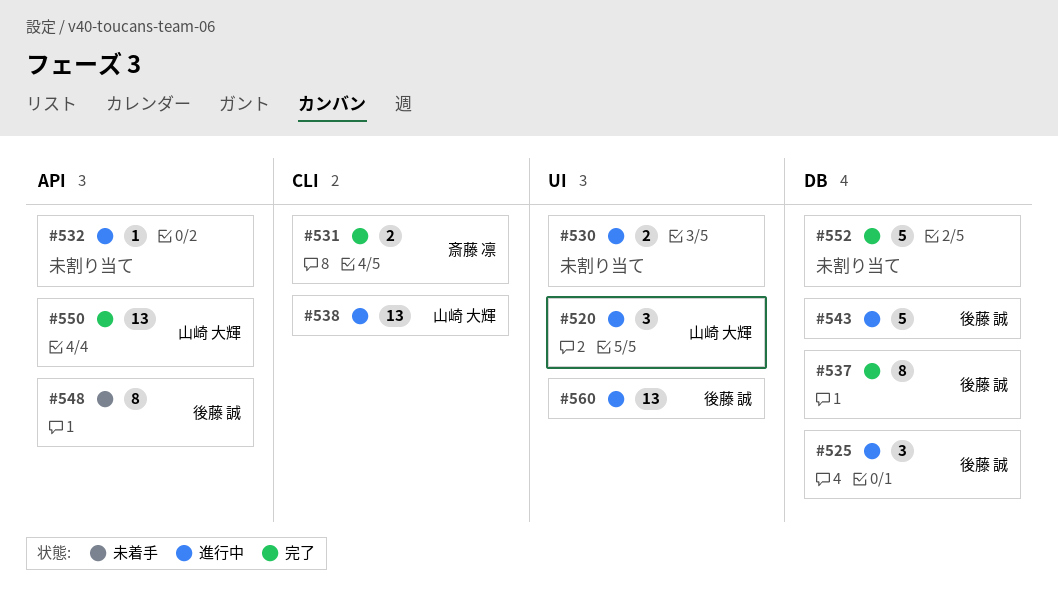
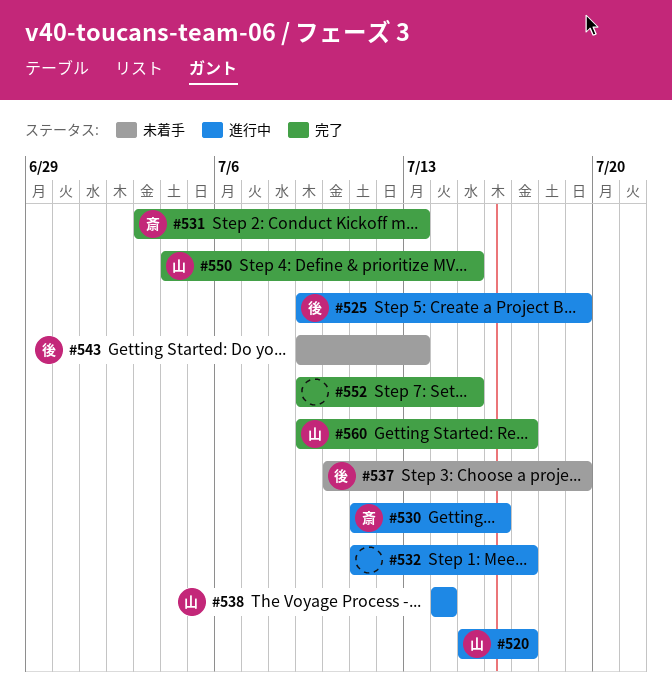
#530, owner: none -> 斎藤 凛
#537, status: 完了 -> 未着手
#543, status: 進行中 -> 未着手
#548: present -> none
#560, status: 進行中 -> 完了
#560, owner: 後藤 誠 -> 山崎 大輝

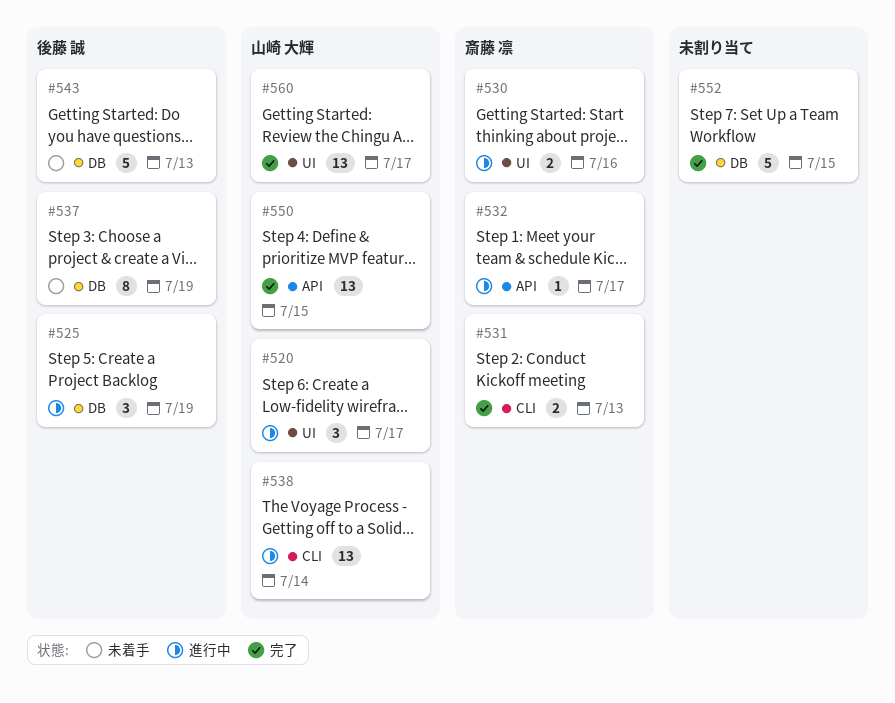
#532, owner: none -> 斎藤 凛

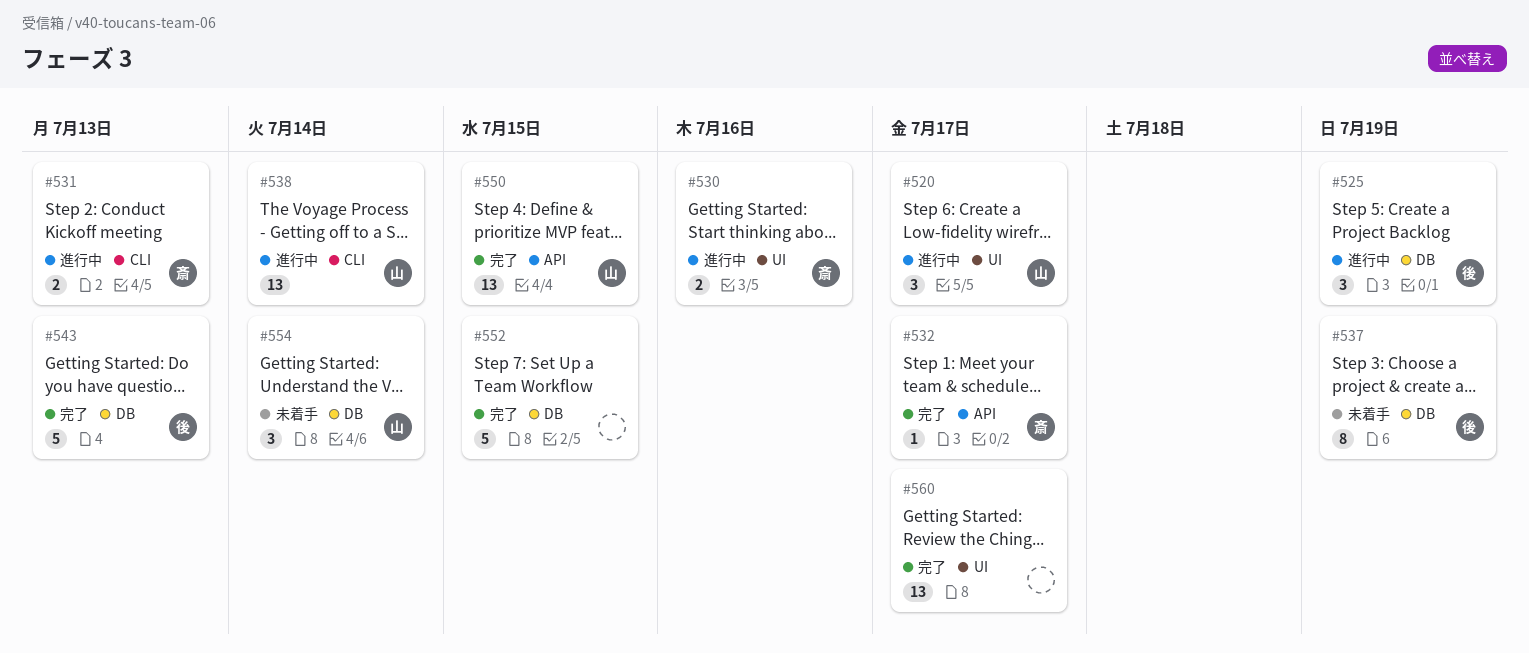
#531, status: 完了 -> 進行中
#532, status: 進行中 -> 完了
#543, status: 未着手 -> 完了
#554: none -> present
#560, owner: 山崎 大輝 -> none

